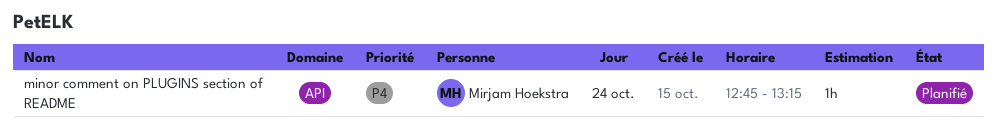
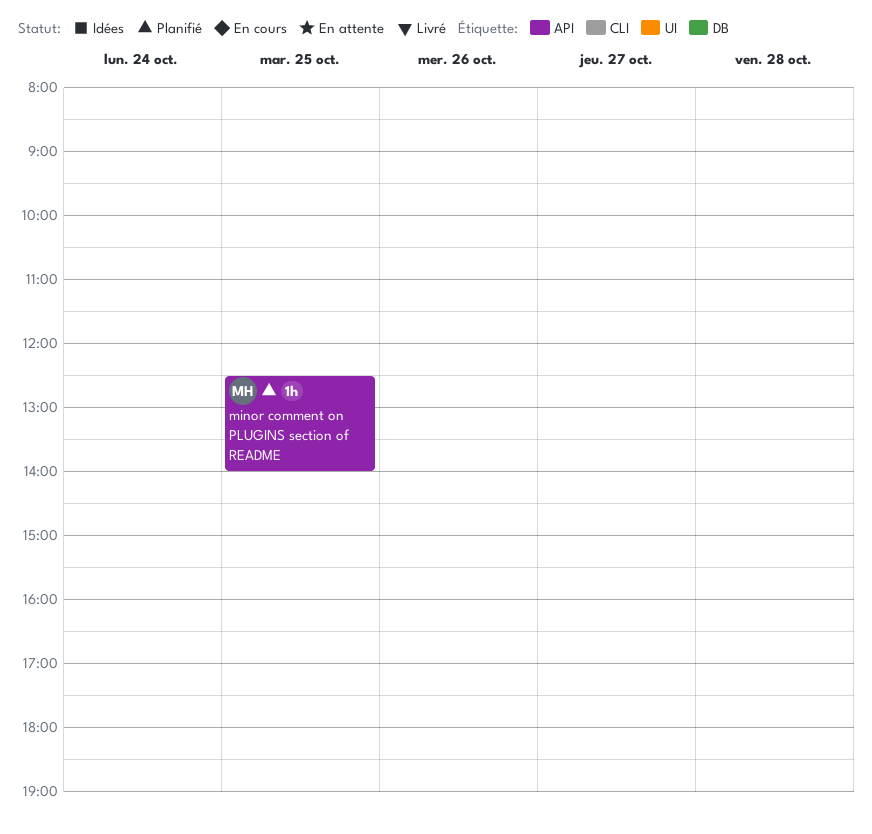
minor comment on PLUGINS section of README, day: Oct 24 -> Oct 25
minor comment on PLUGINS section of README, begins: 12:45 -> 12:30
minor comment on PLUGINS section of README, ends: 13:15 -> 14:00

